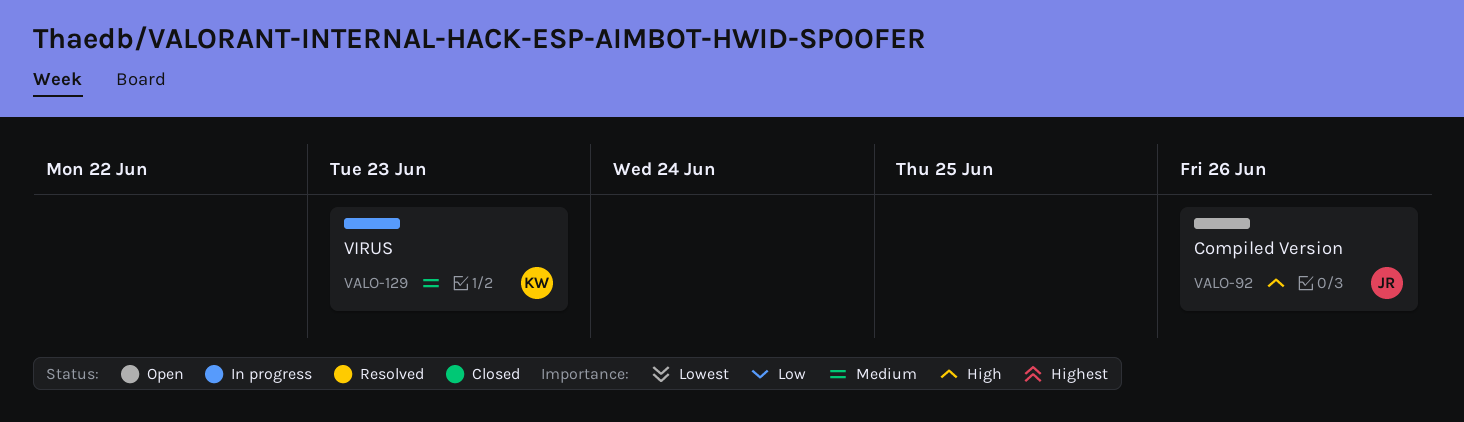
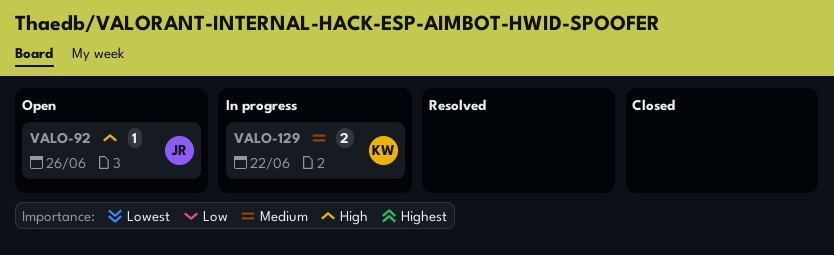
VALO-129, due: Jun 23 -> Jun 22

